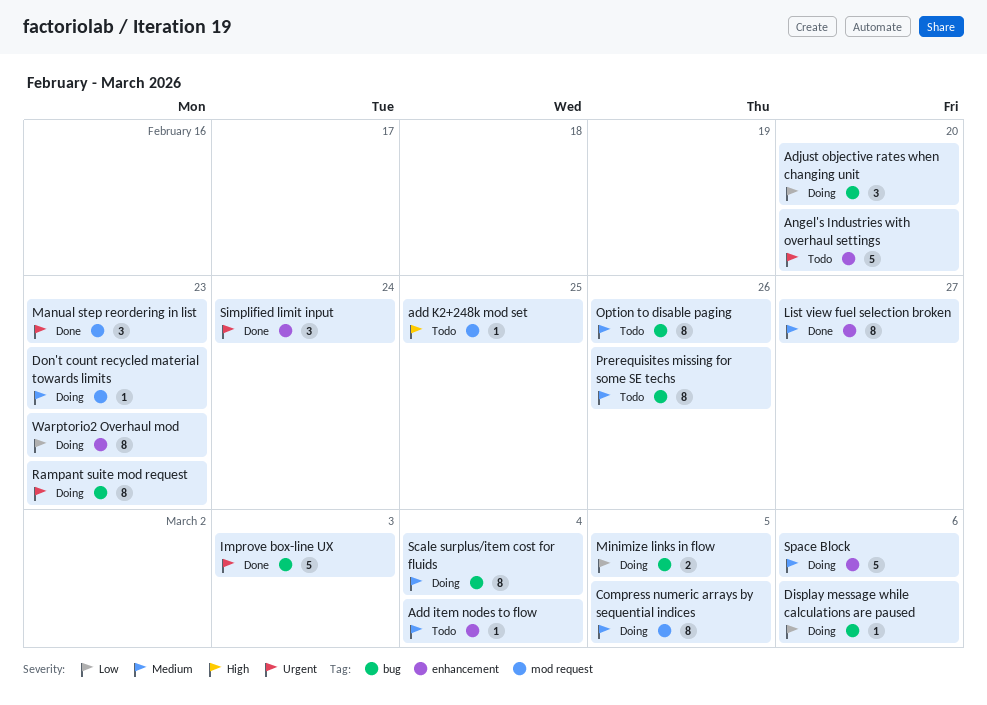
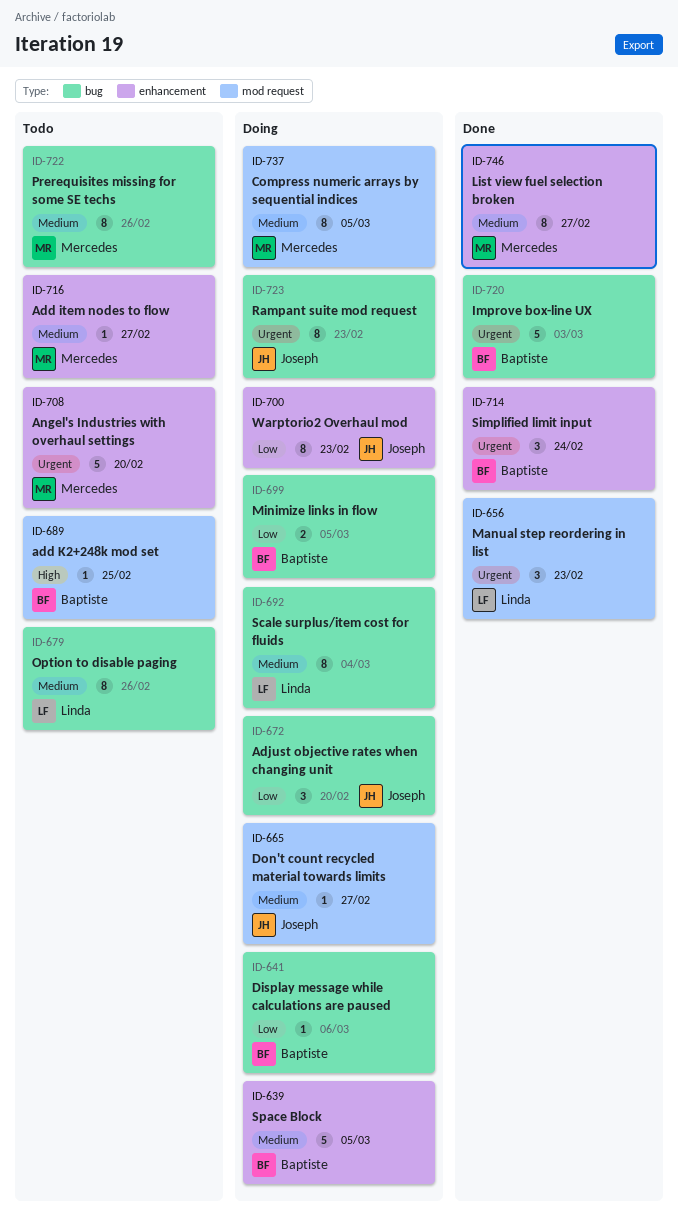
Add item nodes to flow, due: Mar 4 -> Feb 27
Don't count recycled material towards limits, due: Feb 23 -> Feb 27
Space Block, due: Mar 6 -> Mar 5

